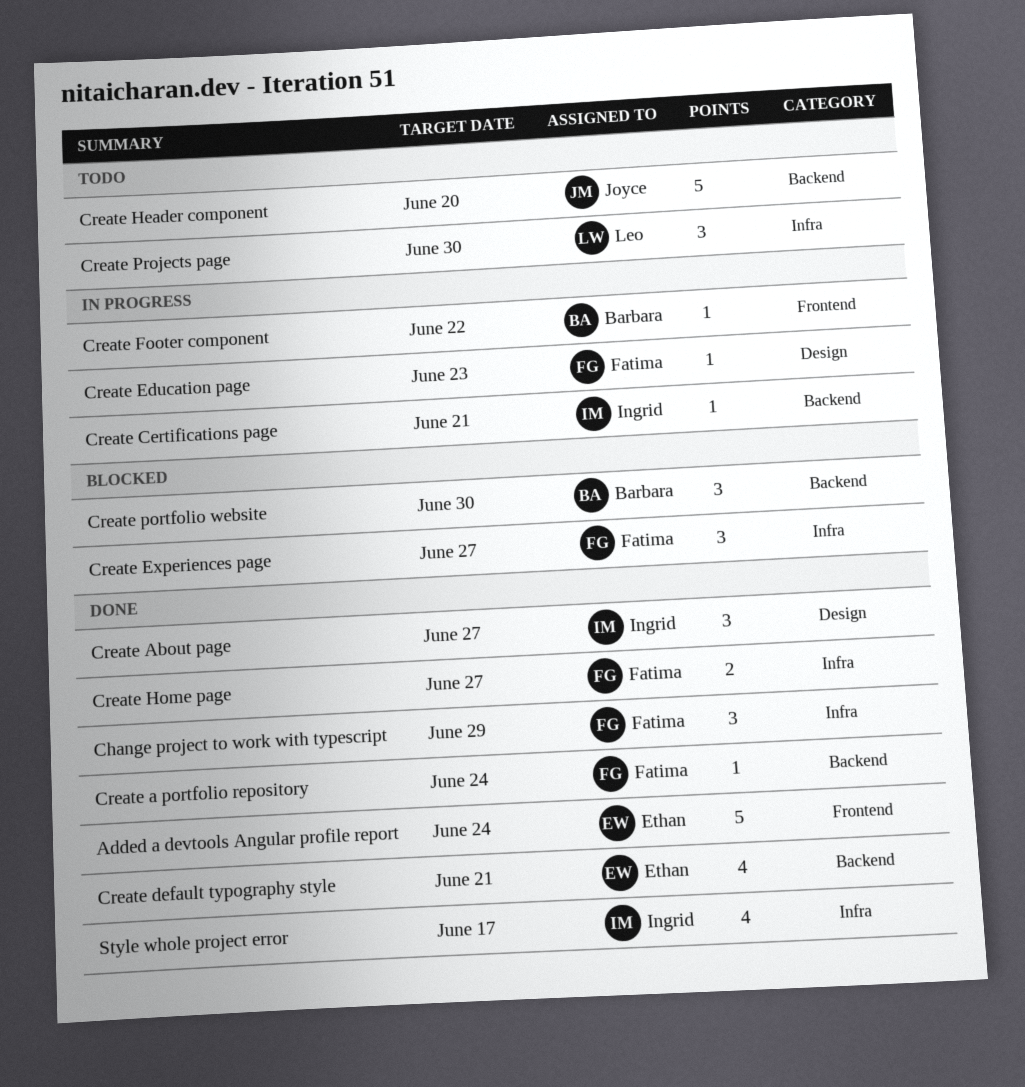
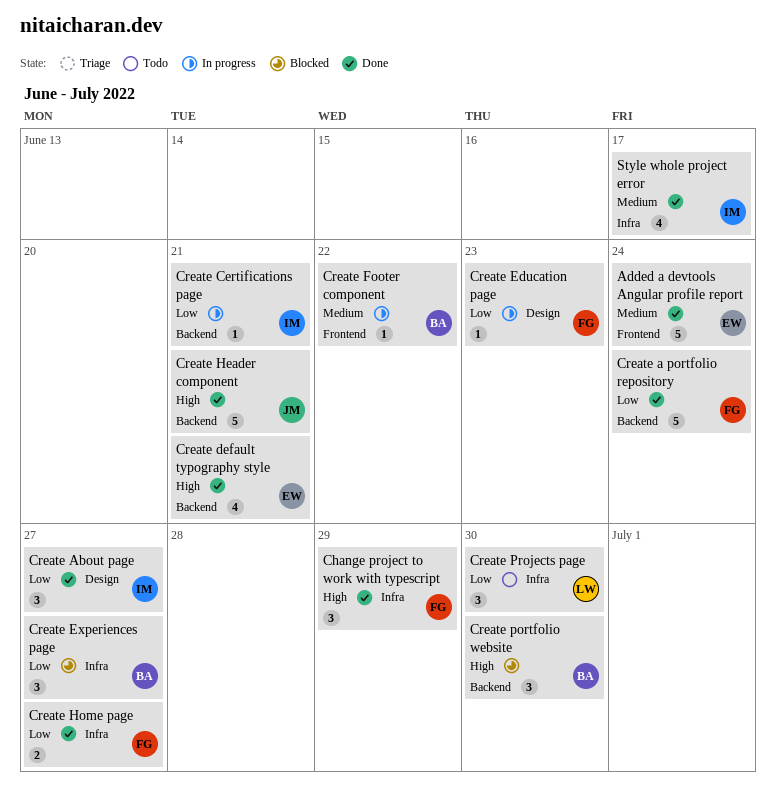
Create a portfolio repository, estimate: 1 -> 5
Create Experiences page, owner: Fatima -> Barbara
Create Header component, status: Todo -> Done
Create Header component, due: Jun 20 -> Jun 21

